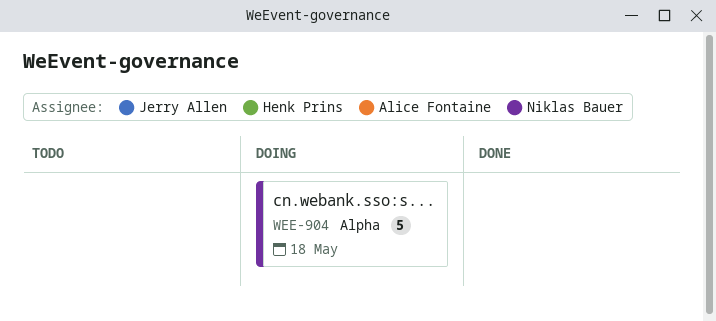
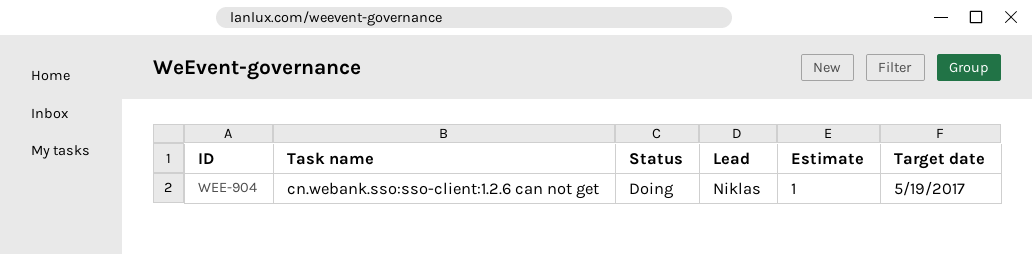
WEE-904, estimate: 5 -> 1
WEE-904, due: May 18 -> May 19

